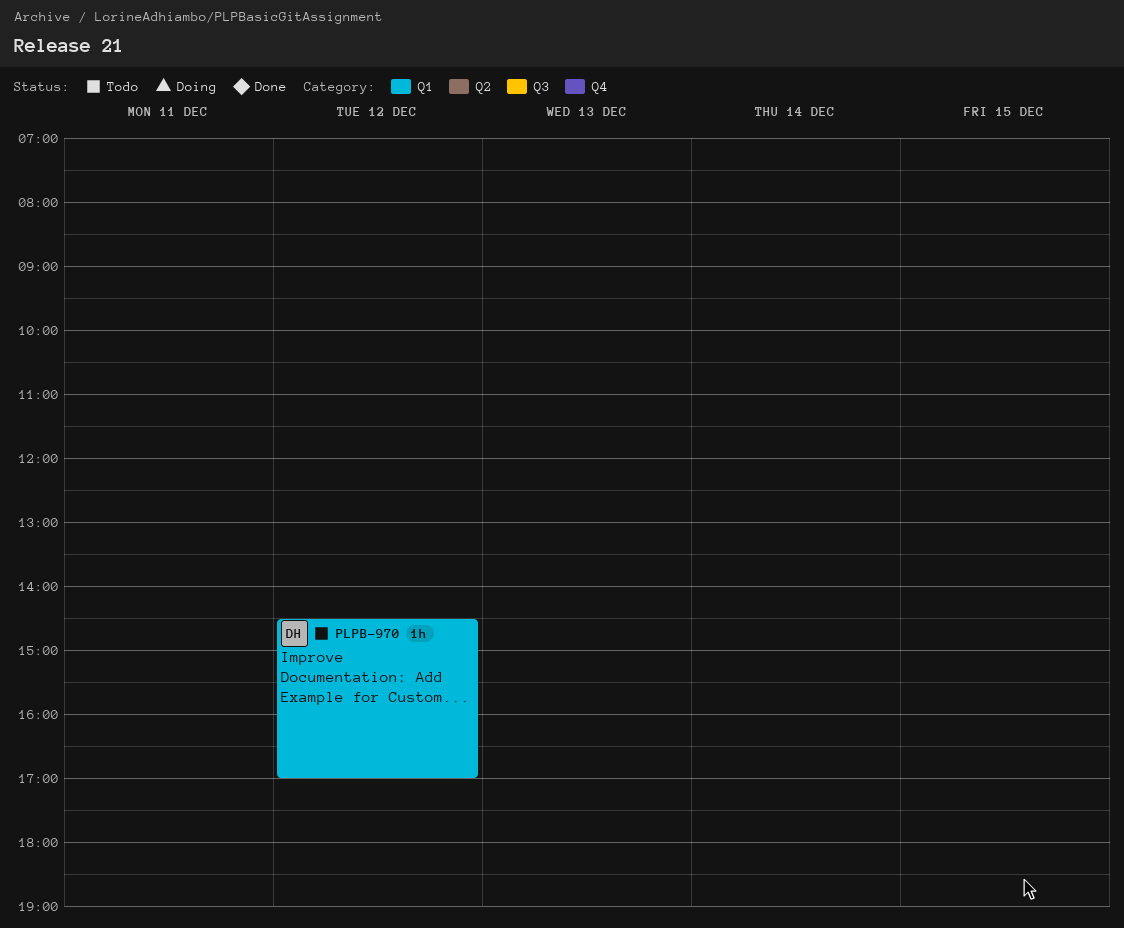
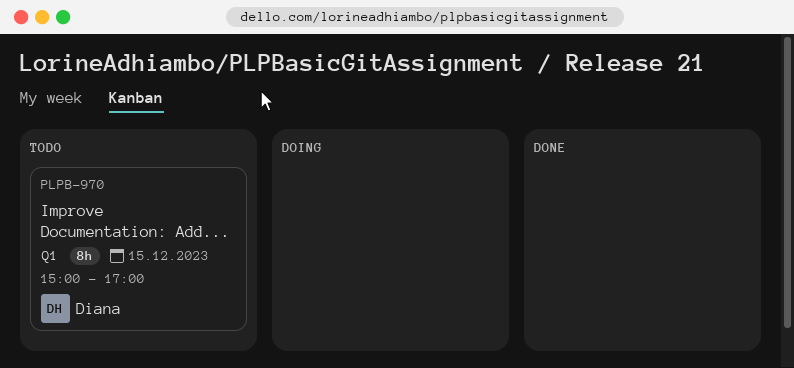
PLPB-970, estimate: 1h -> 8h
PLPB-970, day: Dec 12 -> Dec 15
PLPB-970, begins: 14:30 -> 15:00

